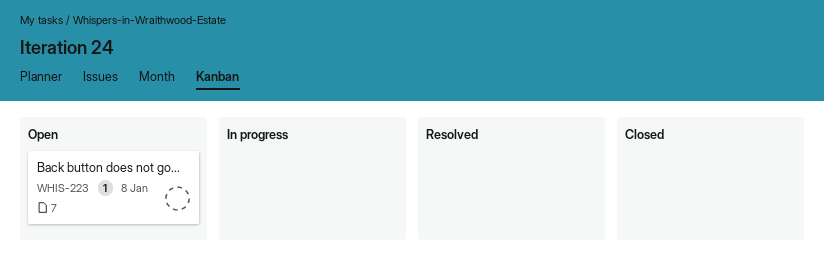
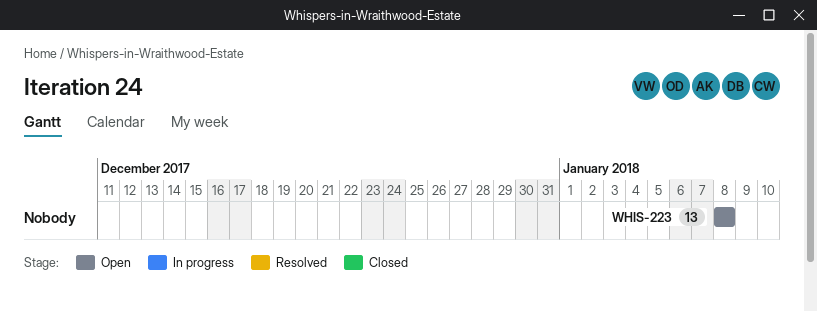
WHIS-223, estimate: 1 -> 13

